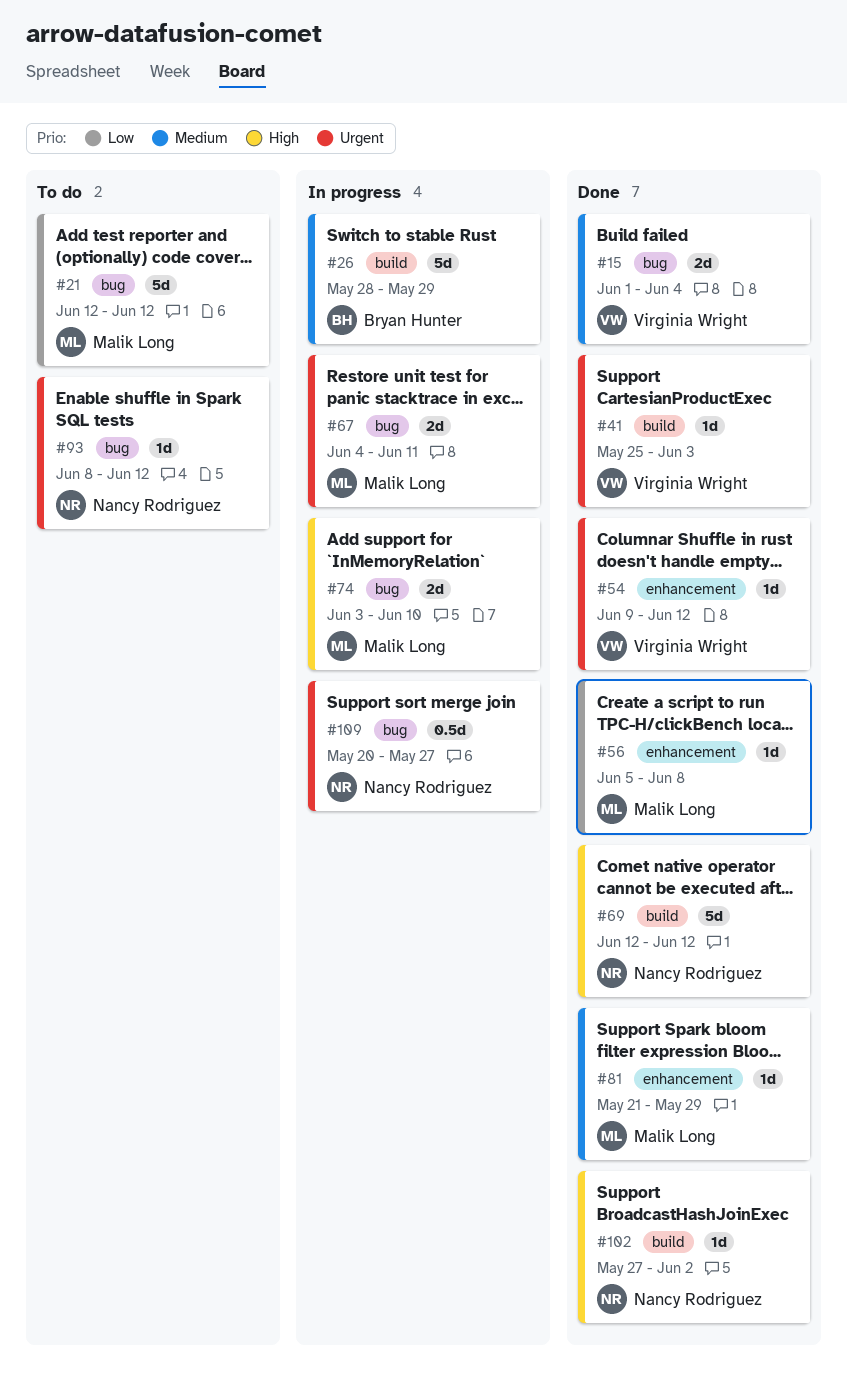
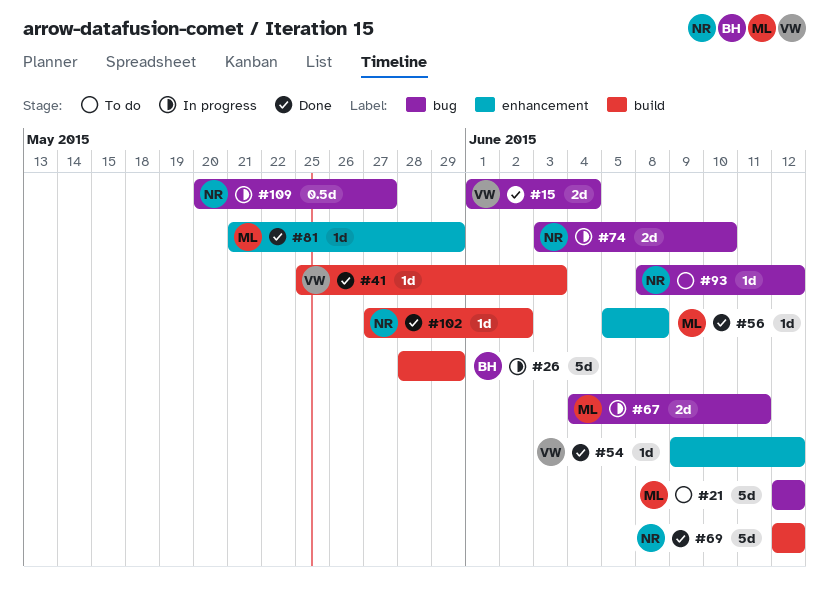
#74, owner: Malik Long -> Nancy Rodriguez

